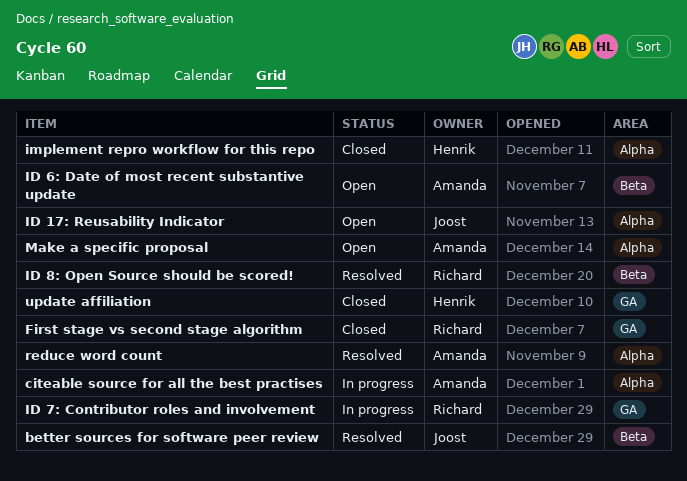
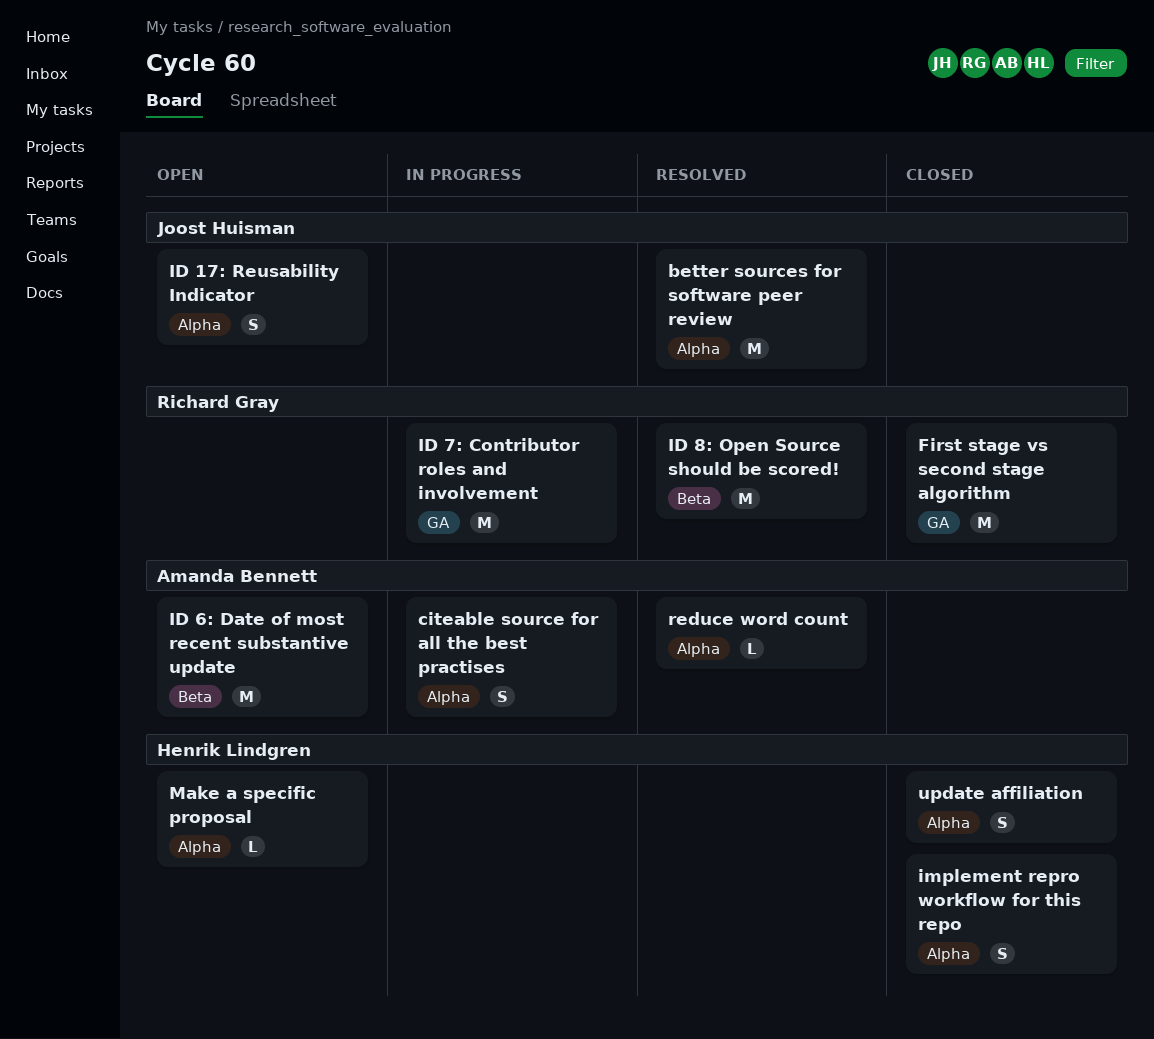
better sources for software peer review, label: Beta -> Alpha
Make a specific proposal, owner: Amanda Bennett -> Henrik Lindgren
update affiliation, label: GA -> Alpha

